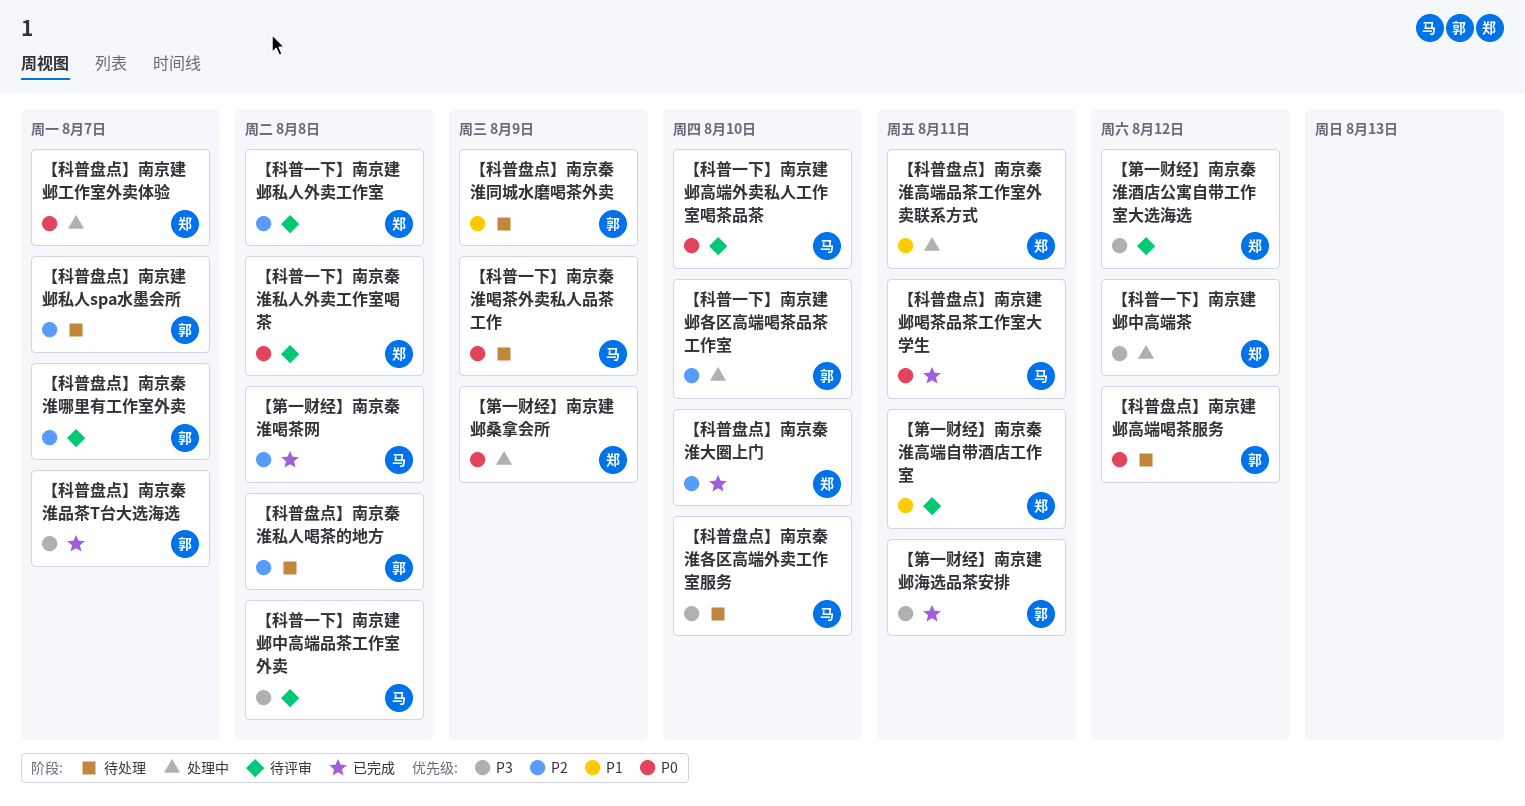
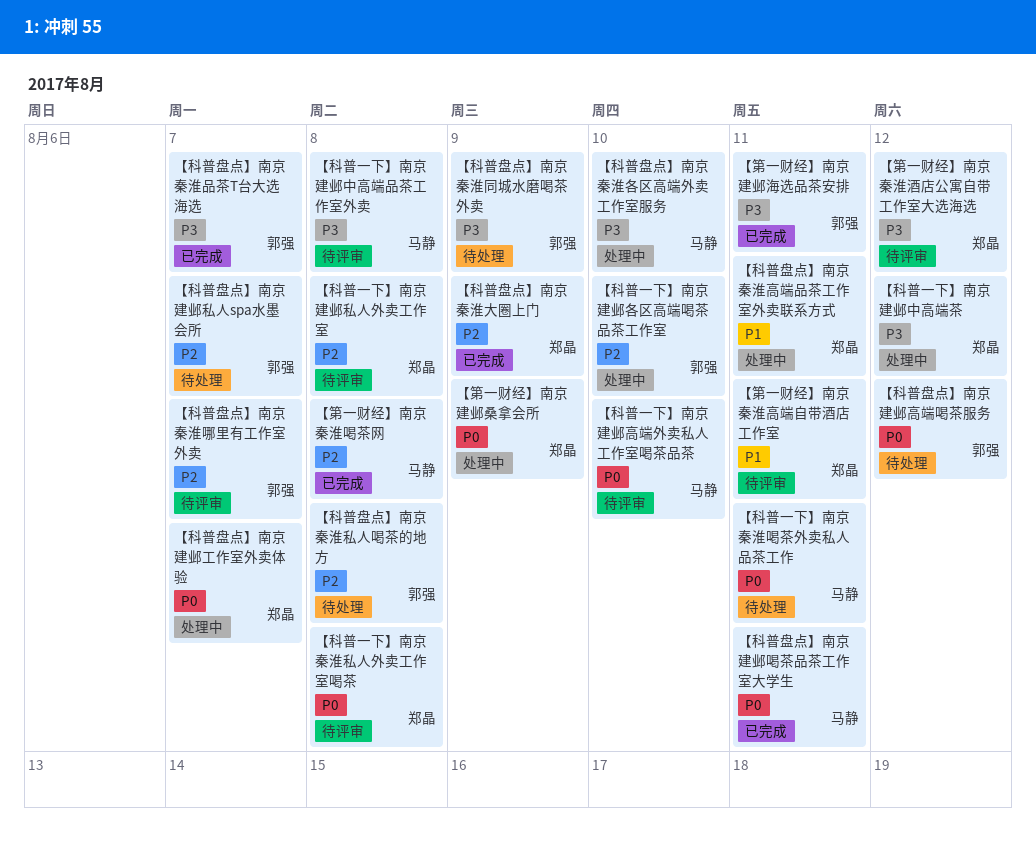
【科普一下】南京秦淮喝茶外卖私人品茶工作, due: Aug 9 -> Aug 11
【科普盘点】南京秦淮各区高端外卖工作室服务, status: 待处理 -> 处理中
【科普盘点】南京秦淮同城水磨喝茶外卖, priority: P1 -> P3
【科普盘点】南京秦淮大圈上门, due: Aug 10 -> Aug 9

